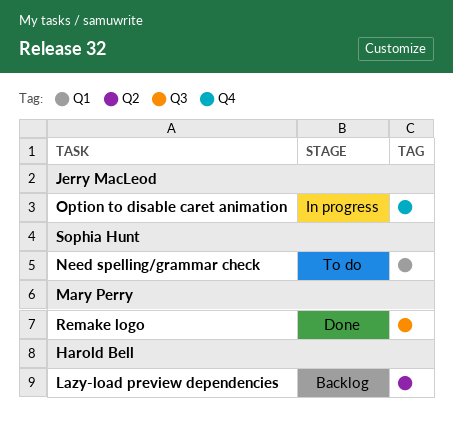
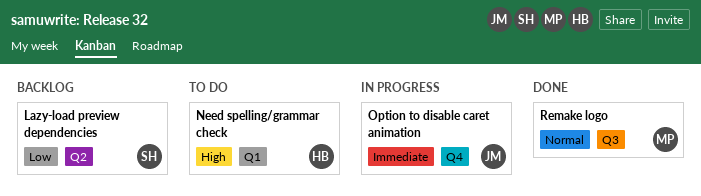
Lazy-load preview dependencies, owner: Harold Bell -> Sophia Hunt
Need spelling/grammar check, owner: Sophia Hunt -> Harold Bell

